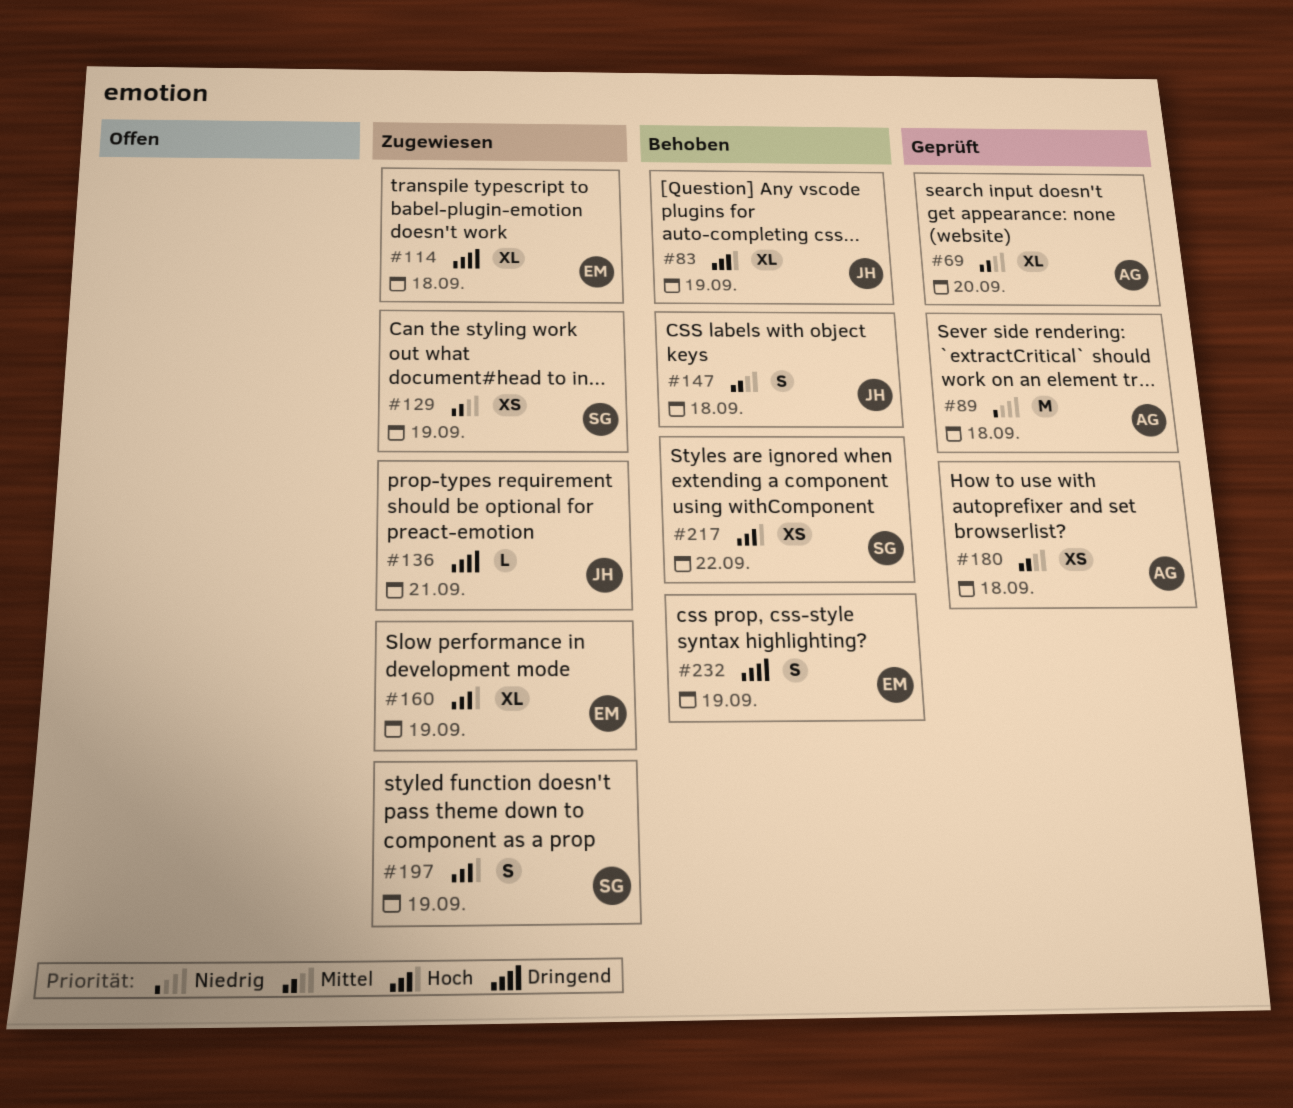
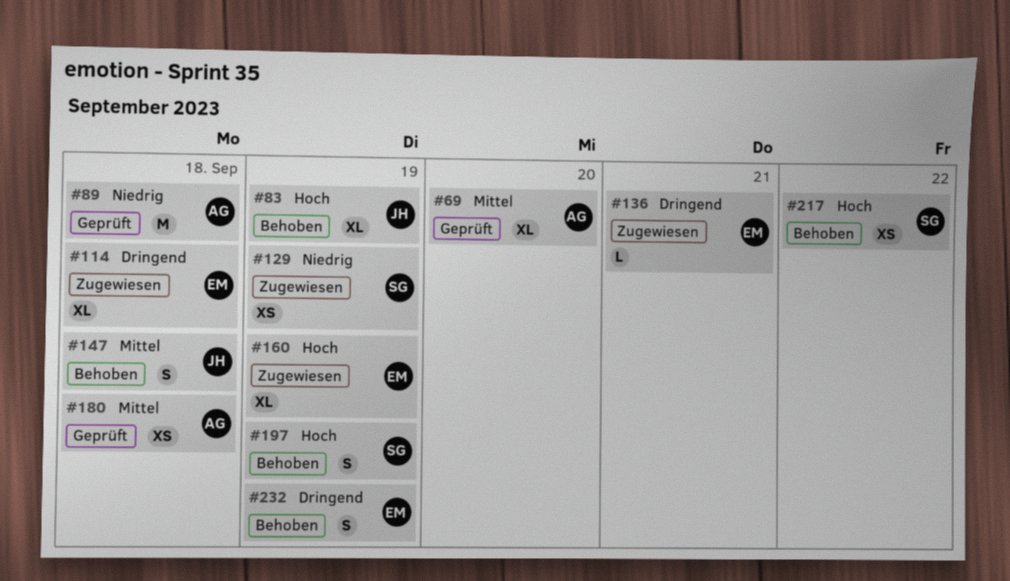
#129, priority: Mittel -> Niedrig
#136, owner: JH -> EM
#197, status: Zugewiesen -> Behoben

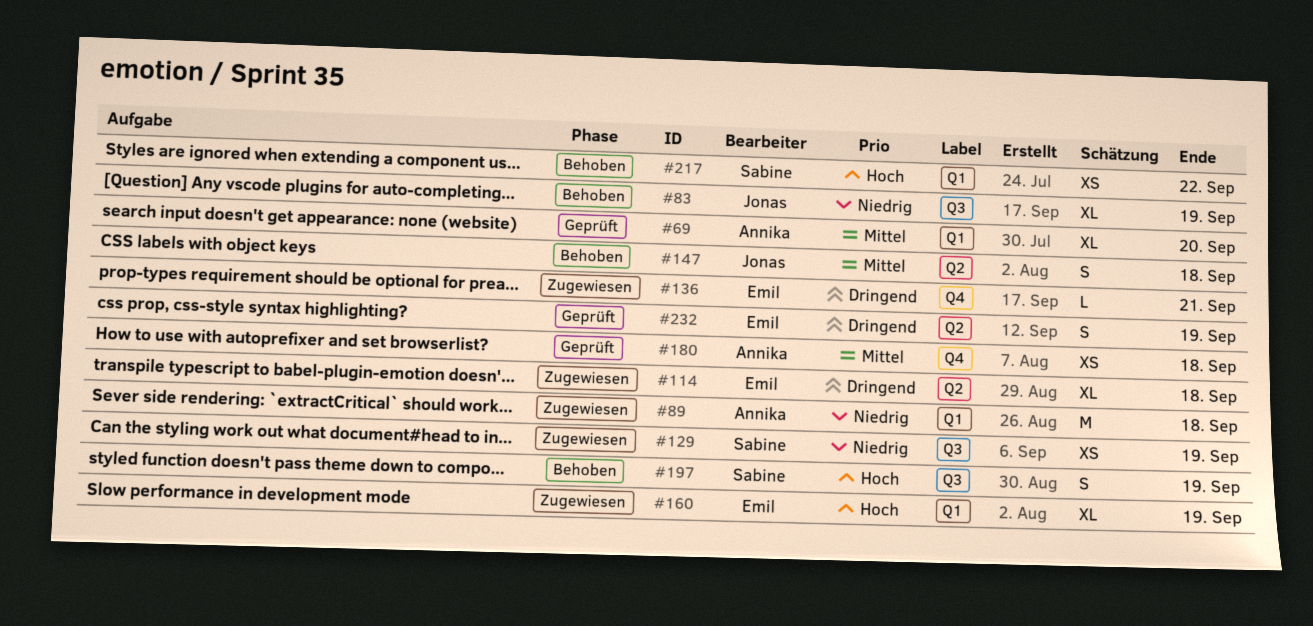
#83, priority: Hoch -> Niedrig
#89, status: Geprüft -> Zugewiesen
#232, status: Behoben -> Geprüft

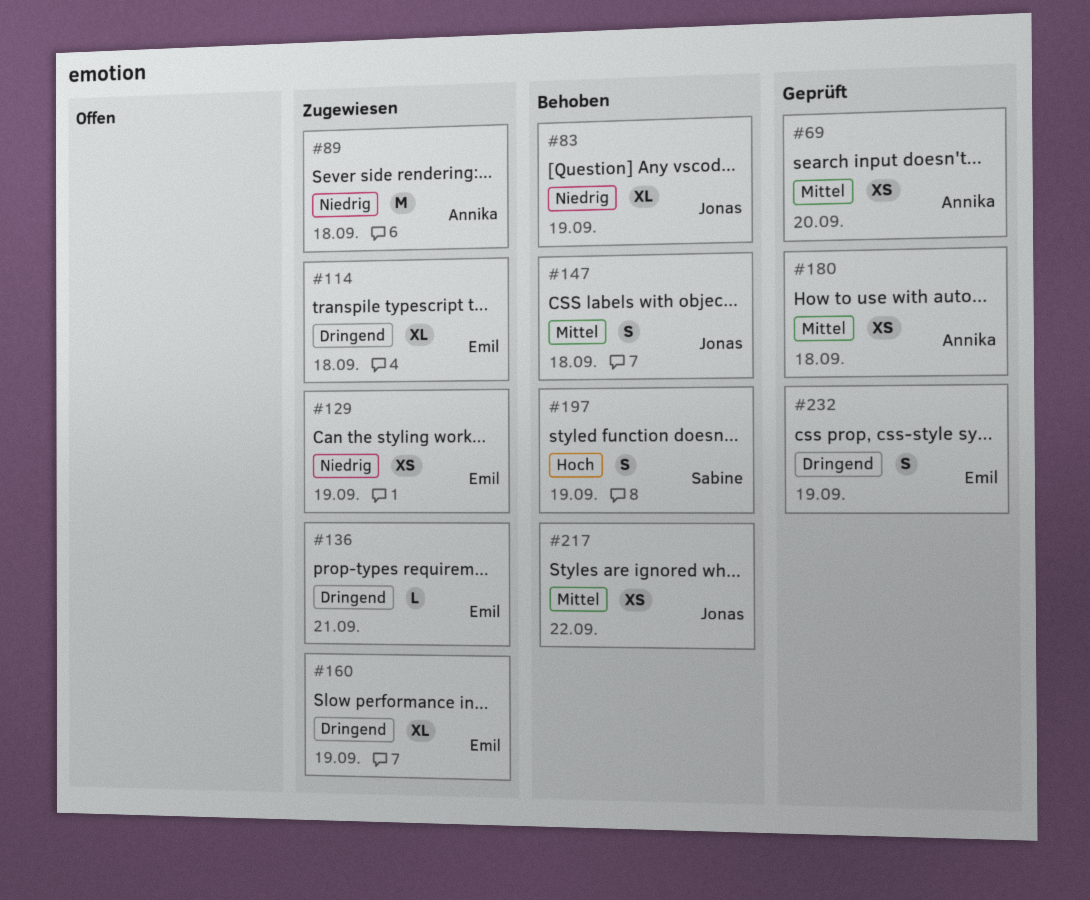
#69, estimate: XL -> XS
#129, owner: Sabine -> Emil
#160, priority: Hoch -> Dringend
#217, owner: Sabine -> Jonas
#217, priority: Hoch -> Mittel

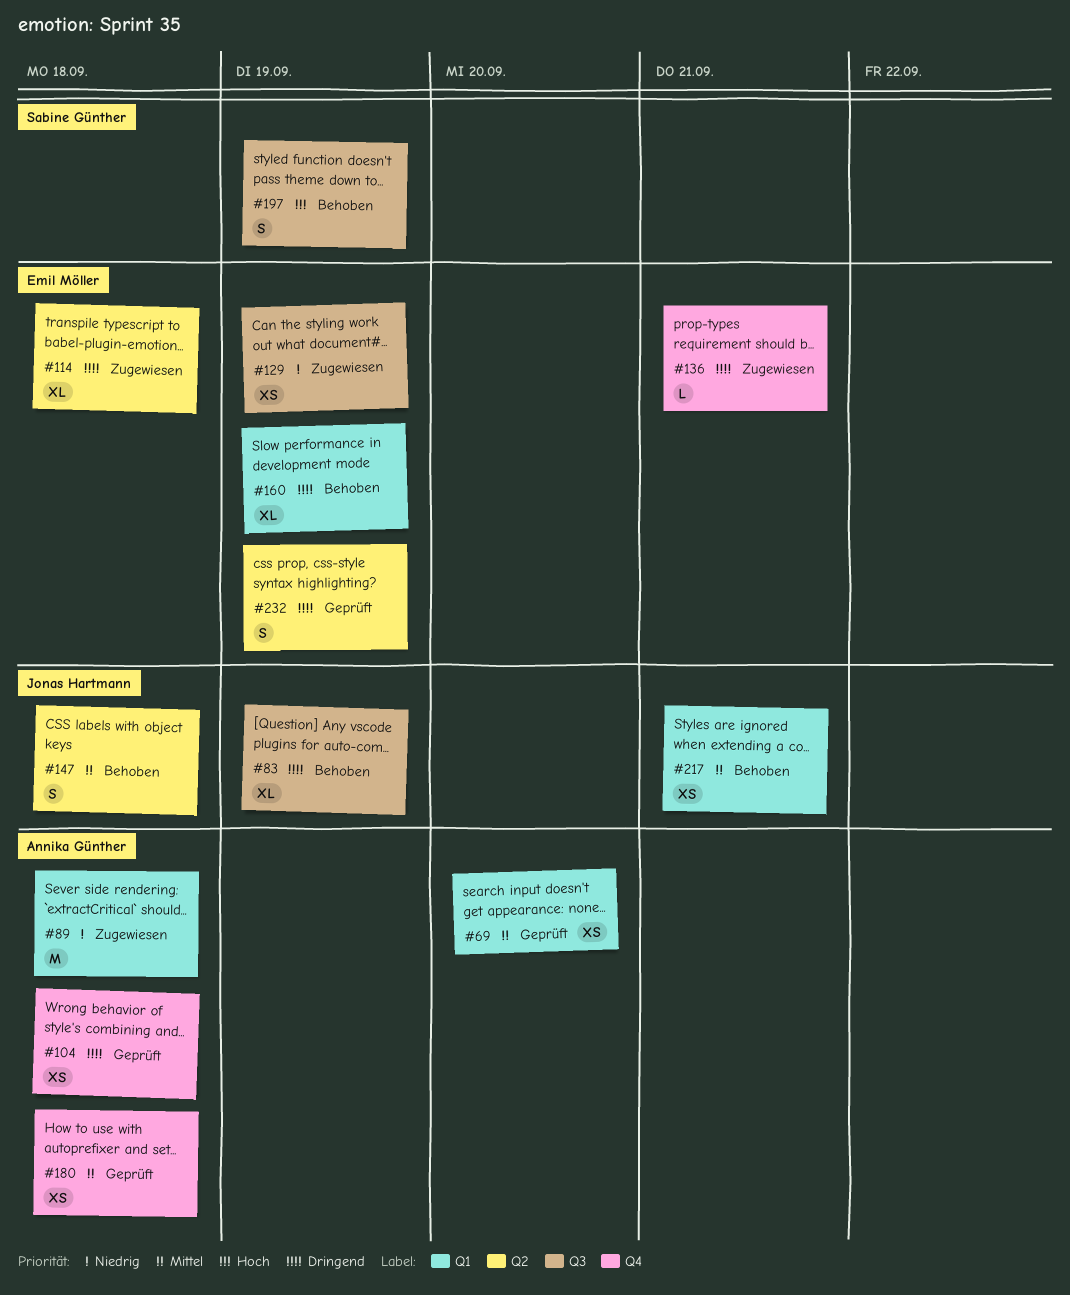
#83, priority: Niedrig -> Dringend
#104: none -> present
#160, status: Zugewiesen -> Behoben
#217, due: Sep 22 -> Sep 21

